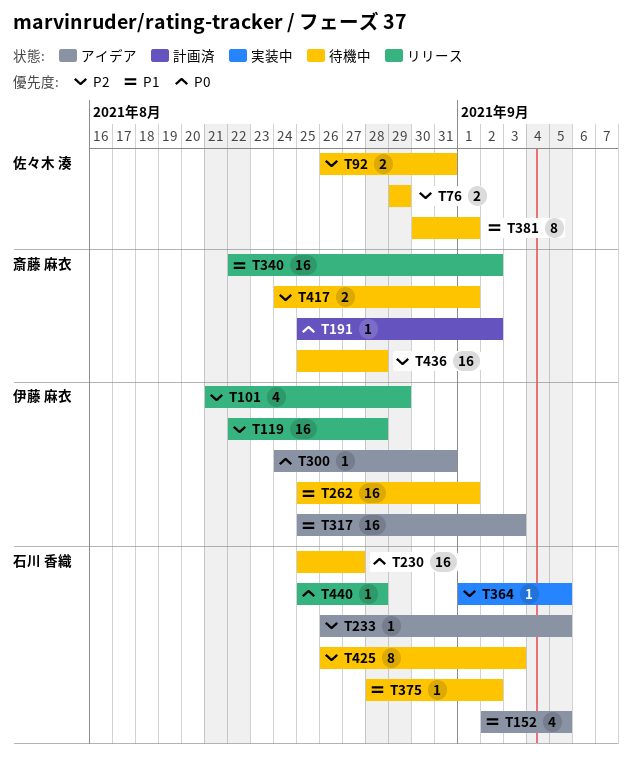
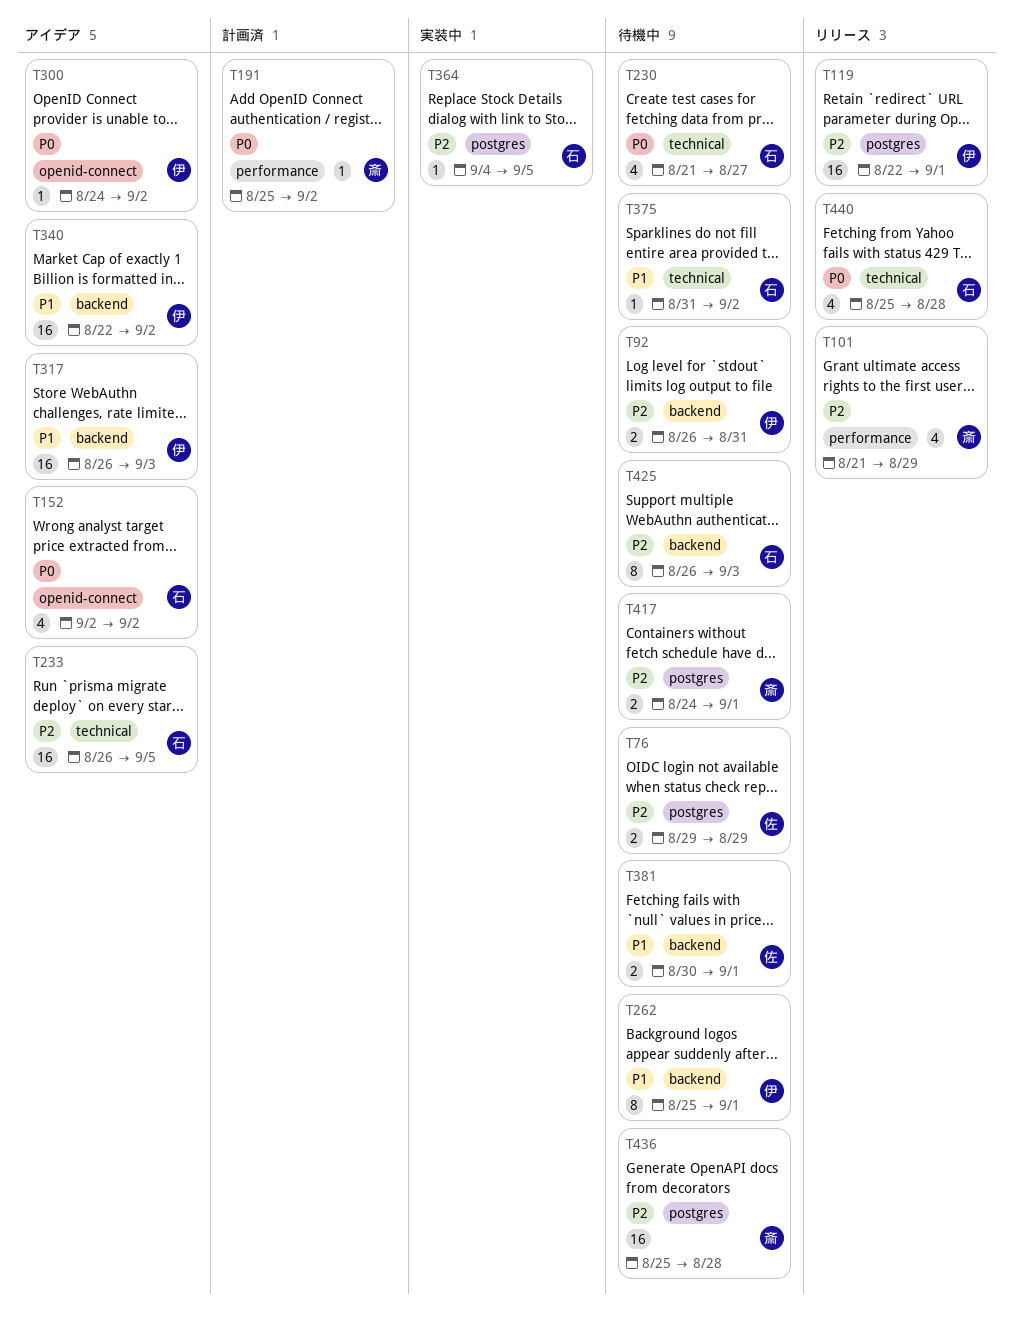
T92, owner: 佐々木 湊 -> 伊藤 麻衣
T101, owner: 伊藤 麻衣 -> 斎藤 麻衣
T119, due: Aug 28 -> Sep 1
T152, priority: P1 -> P0
T152, due: Sep 5 -> Sep 2
T230, estimate: 16 -> 4
T230, start: Aug 25 -> Aug 21
T233, estimate: 1 -> 16
T262, estimate: 16 -> 8
T300, due: Aug 31 -> Sep 2
T317, start: Aug 25 -> Aug 26
T340, status: リリース -> アイデア
T340, owner: 斎藤 麻衣 -> 伊藤 麻衣
T364, start: Sep 1 -> Sep 4
T375, start: Aug 28 -> Aug 31
T381, estimate: 8 -> 2
T440, estimate: 1 -> 4

